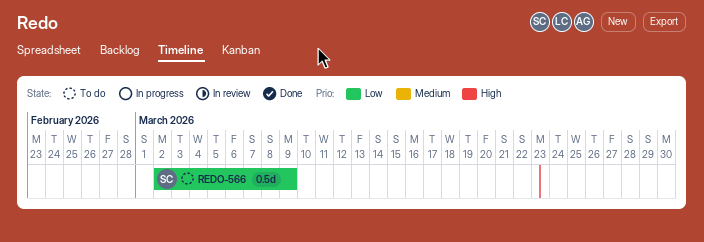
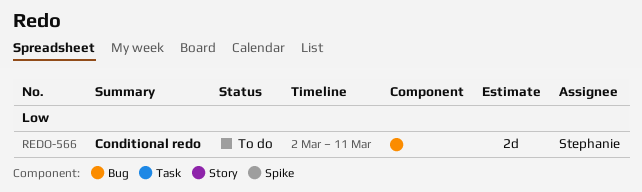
REDO-566, estimate: 0.5d -> 2d
REDO-566, due: Mar 9 -> Mar 11

